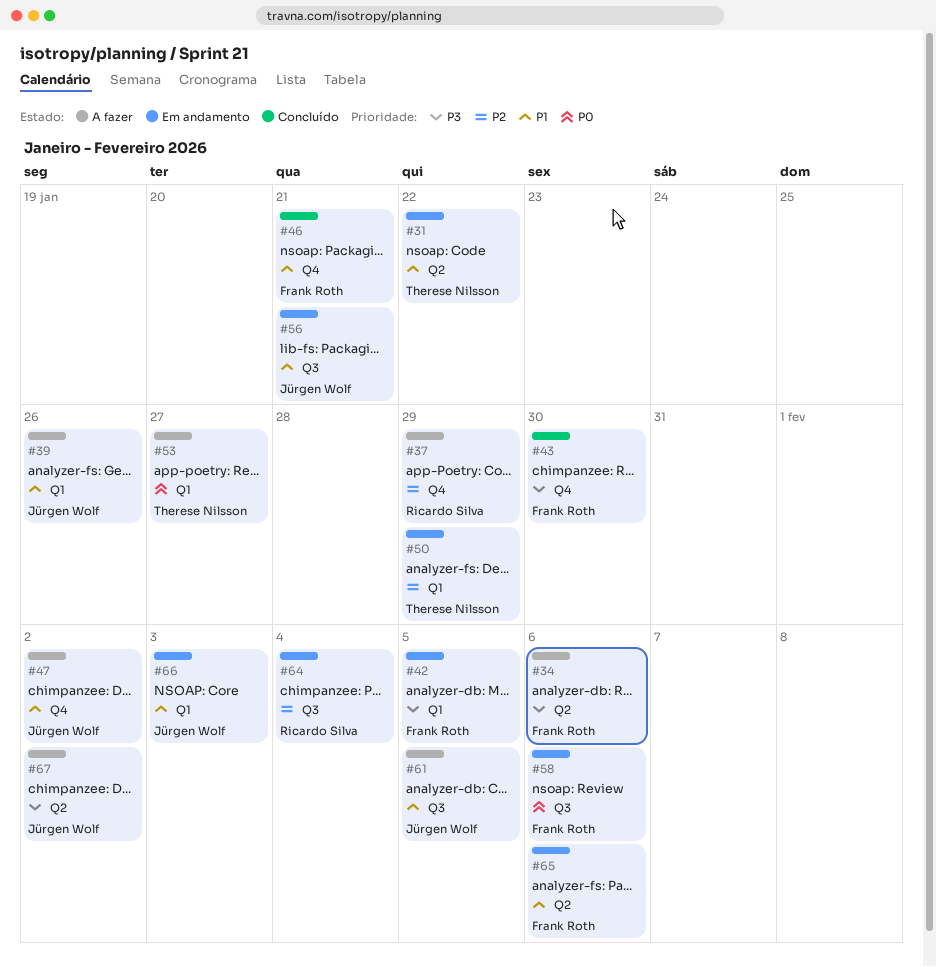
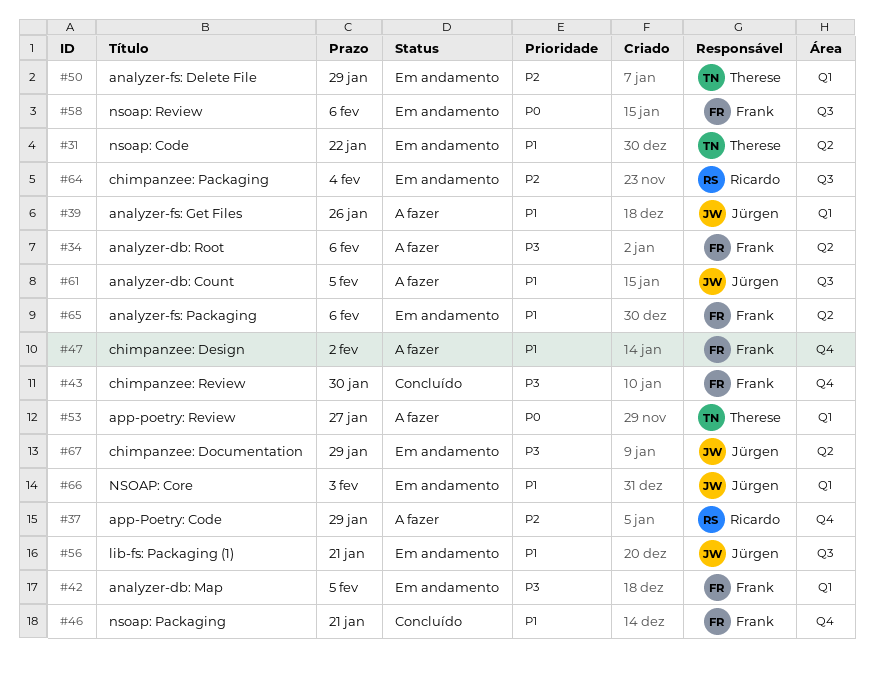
#47, owner: Jürgen Wolf -> Frank Roth
#67, status: A fazer -> Em andamento
#67, due: Feb 2 -> Jan 29

